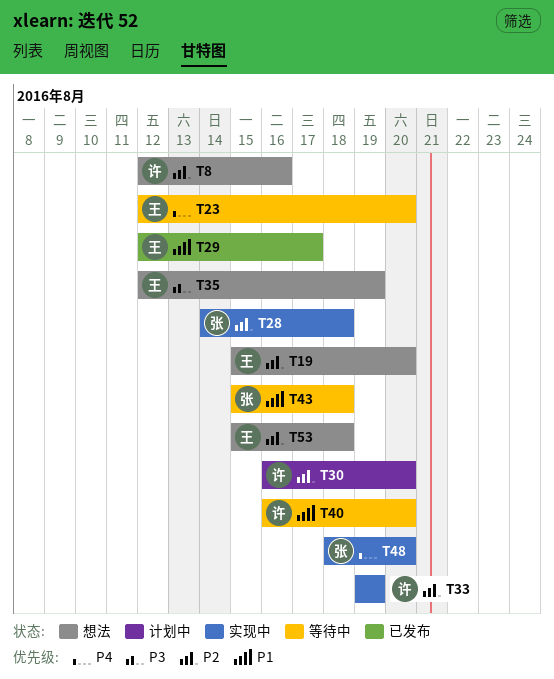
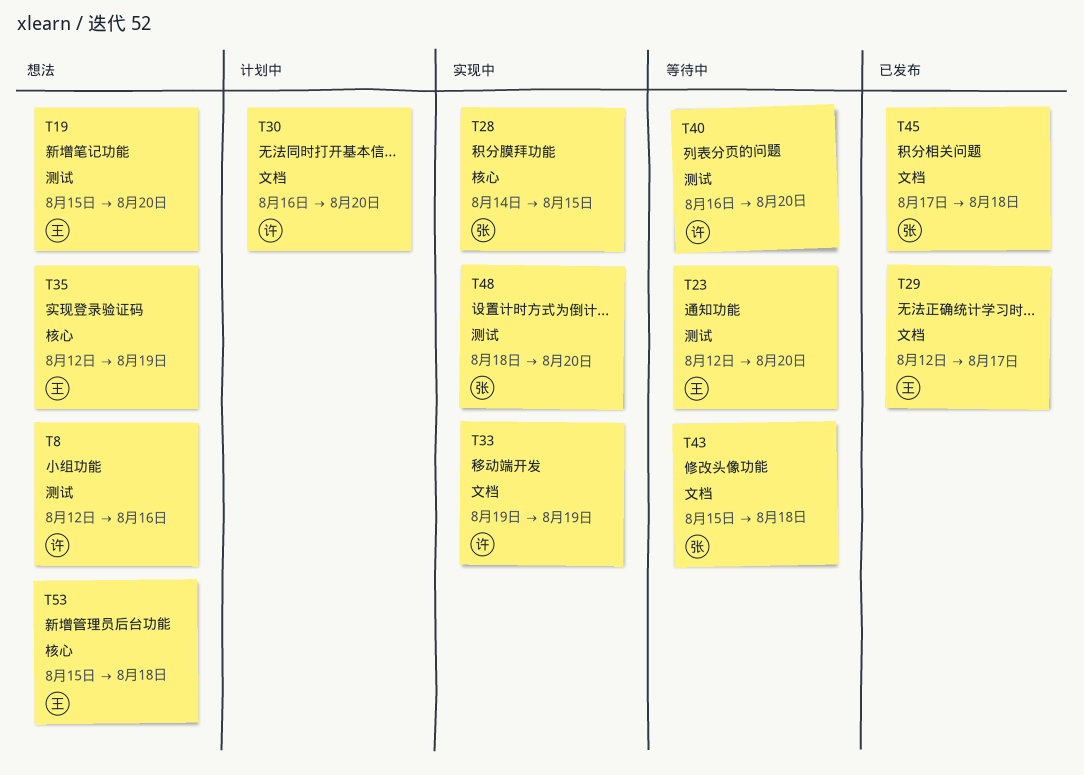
T28, due: Aug 18 -> Aug 15
T45: none -> present

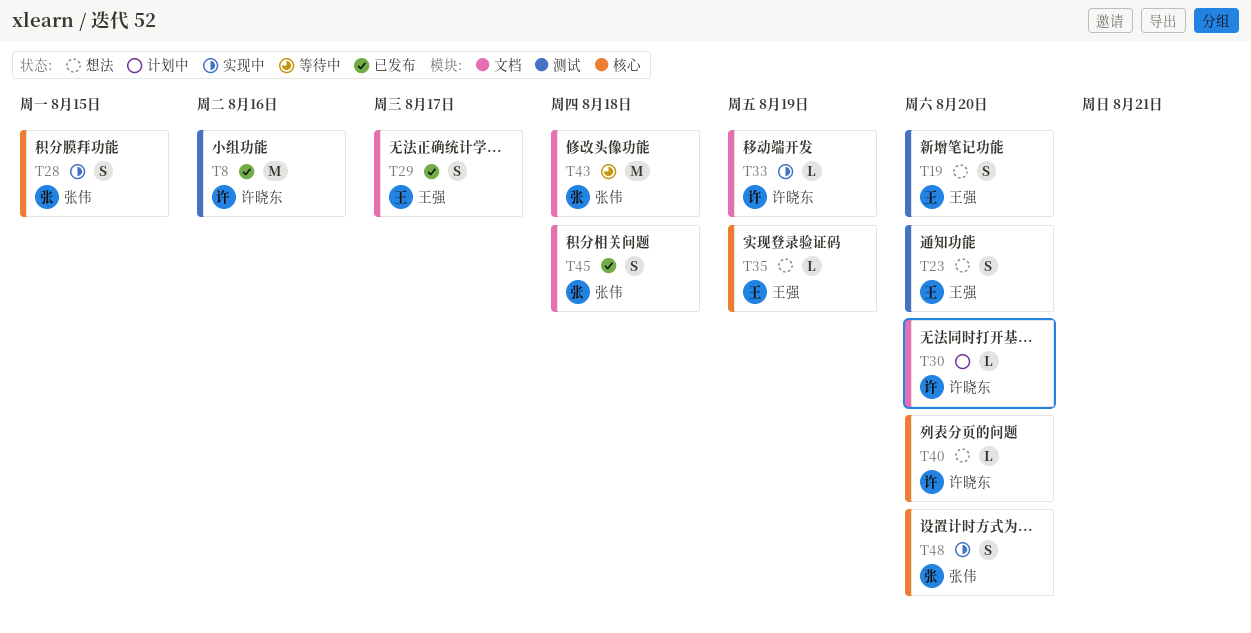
T8, status: 想法 -> 已发布
T23, status: 等待中 -> 想法
T40, status: 等待中 -> 想法
T40, label: 测试 -> 核心
T48, label: 测试 -> 核心
T53: present -> none

